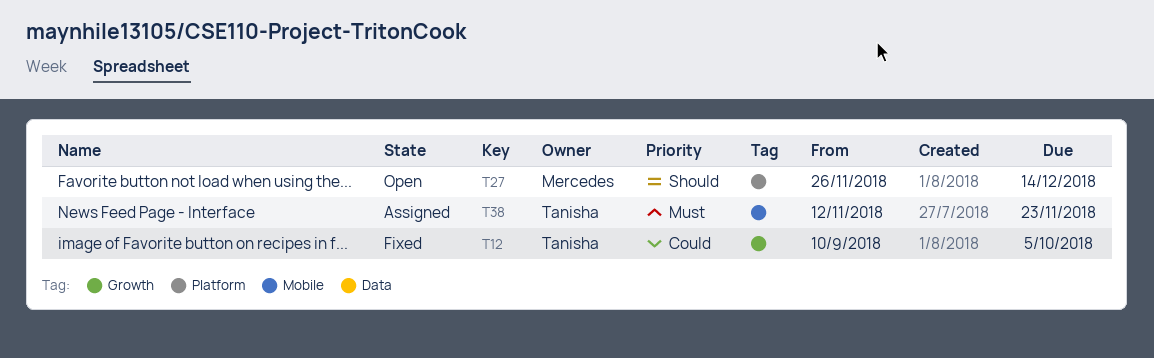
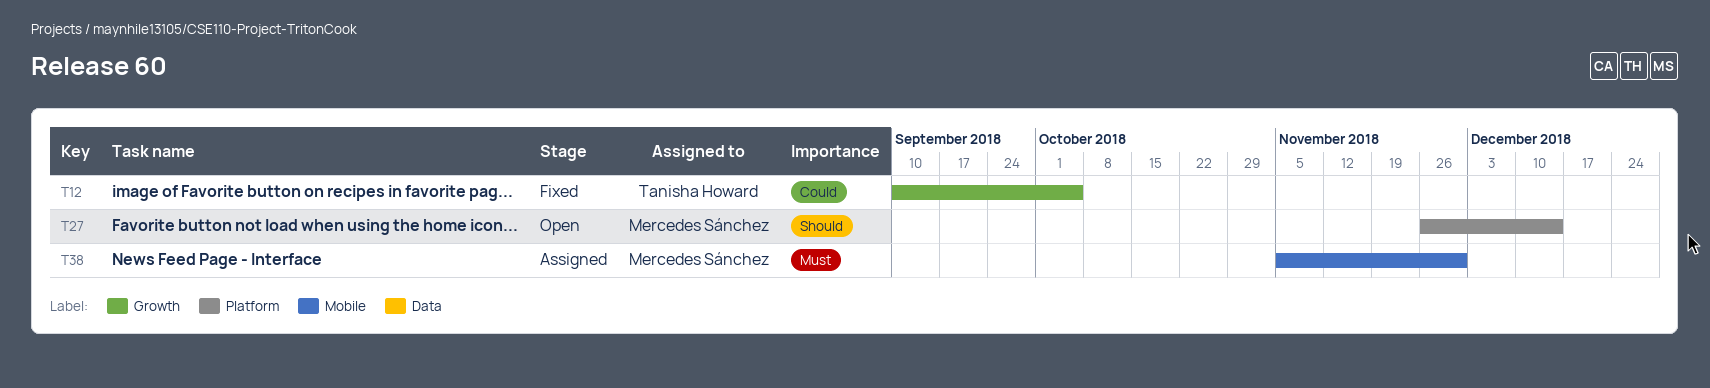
T38, owner: Tanisha Howard -> Mercedes Sánchez
T38, start: Nov 12 -> Nov 5
T38, due: Nov 23 -> Nov 30

